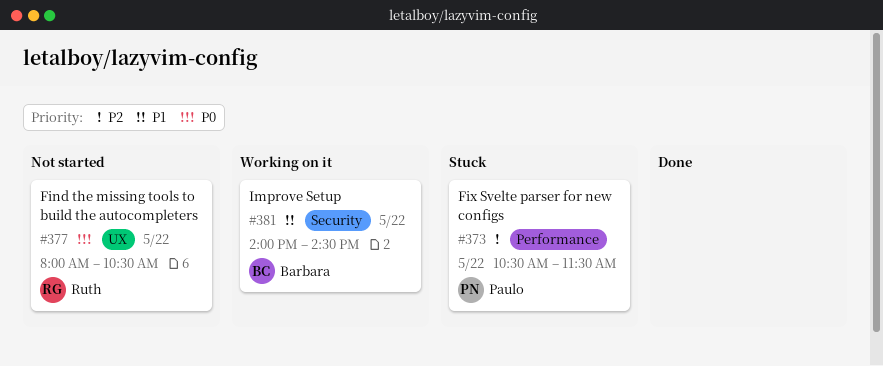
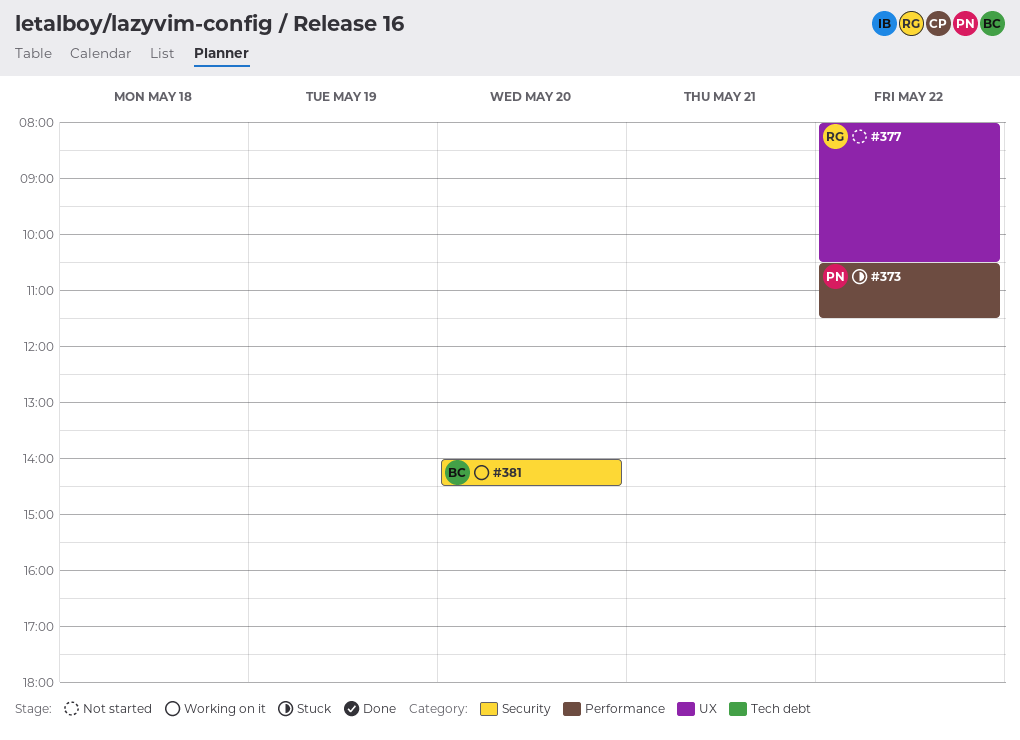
#381, day: May 22 -> May 20

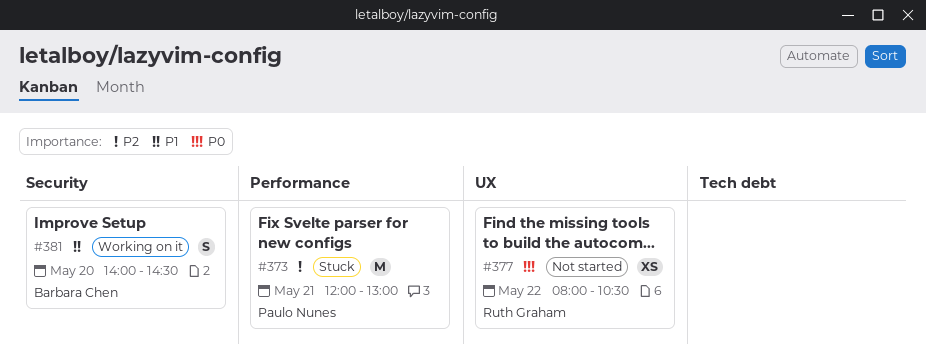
#373, day: May 22 -> May 21
#373, begins: 10:30 -> 12:00
#373, ends: 11:30 -> 13:00

